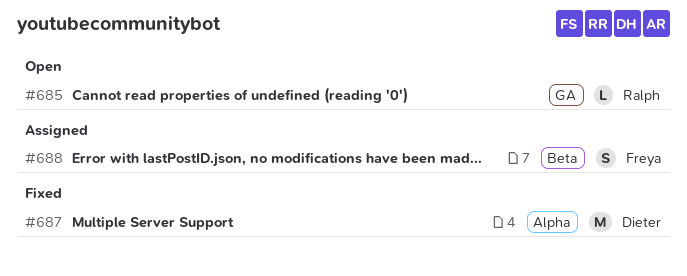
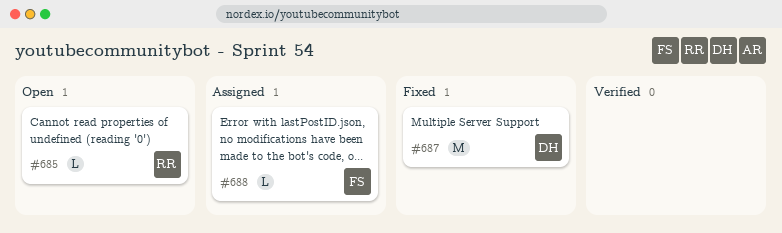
#688, estimate: S -> L

